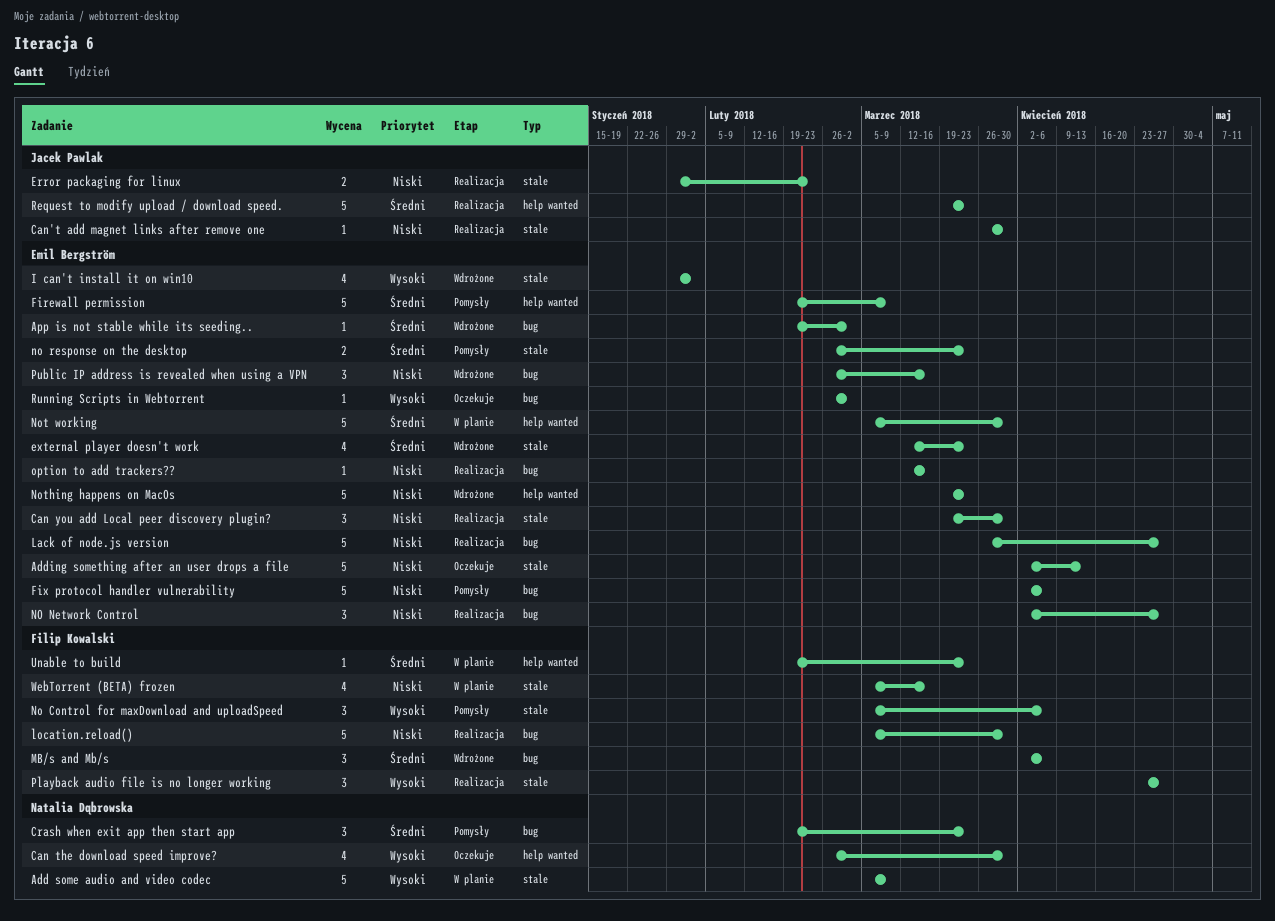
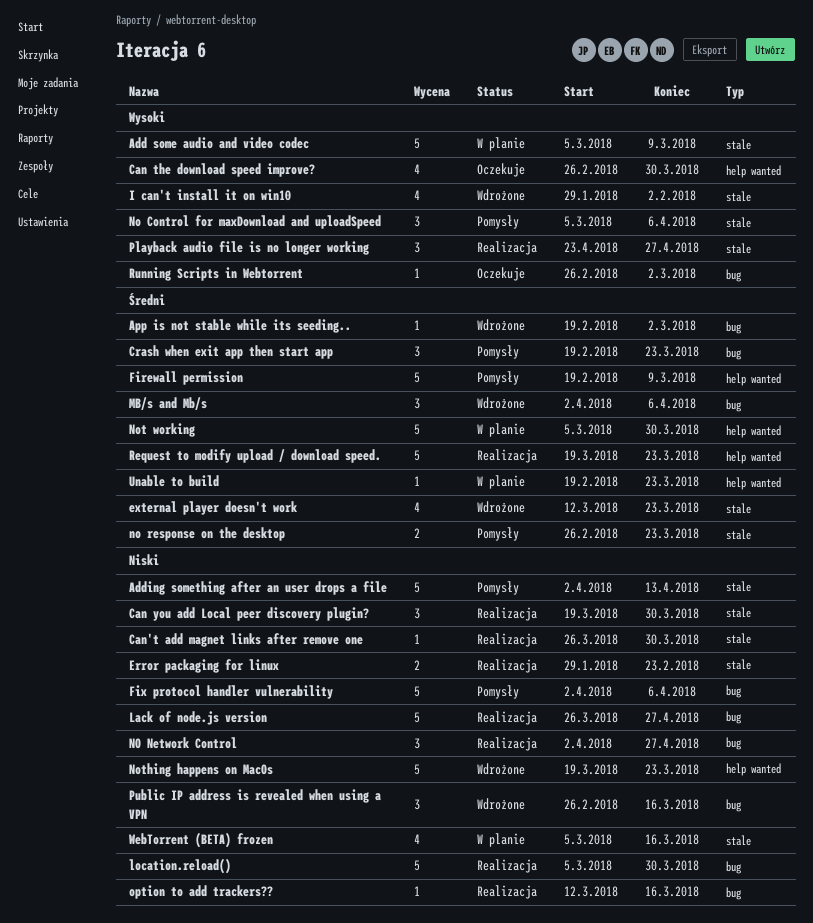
Adding something after an user drops a file, status: Oczekuje -> Pomysły

